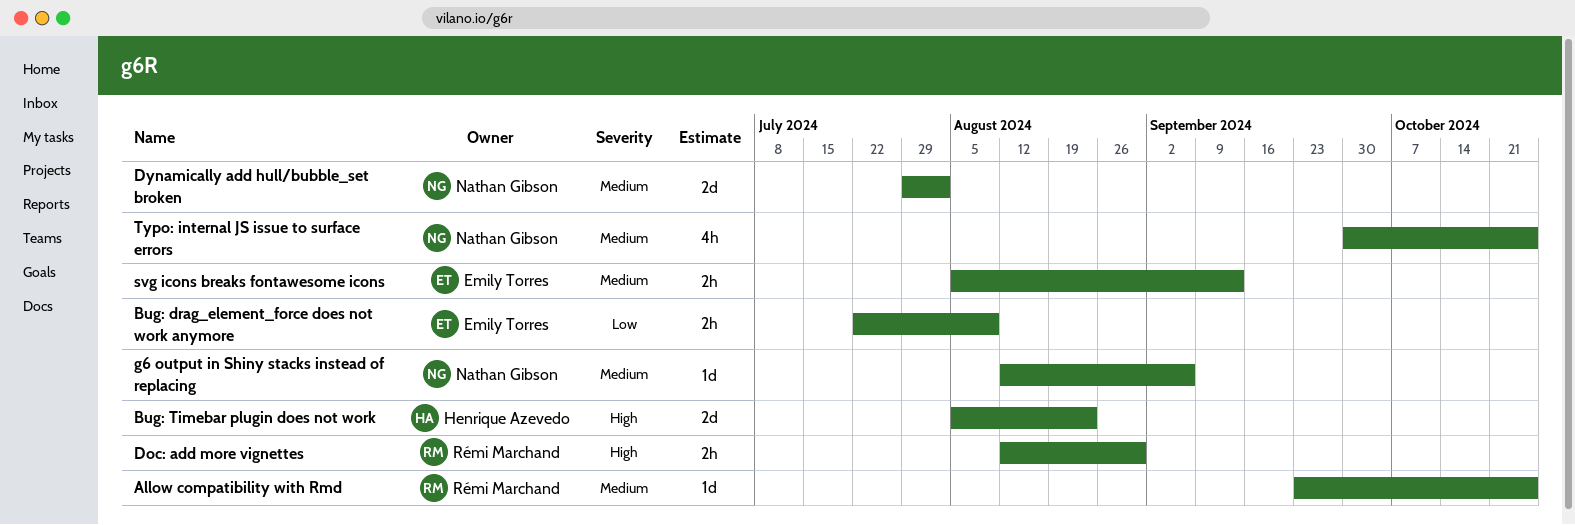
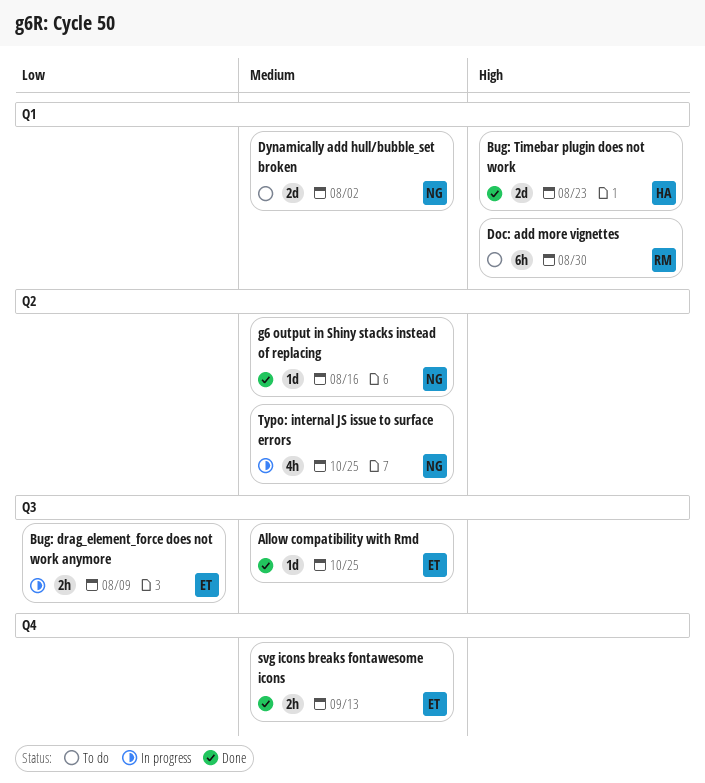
Allow compatibility with Rmd, owner: Rémi Marchand -> Emily Torres
Doc: add more vignettes, estimate: 2h -> 6h
g6 output in Shiny stacks instead of replacing, due: Sep 6 -> Aug 16

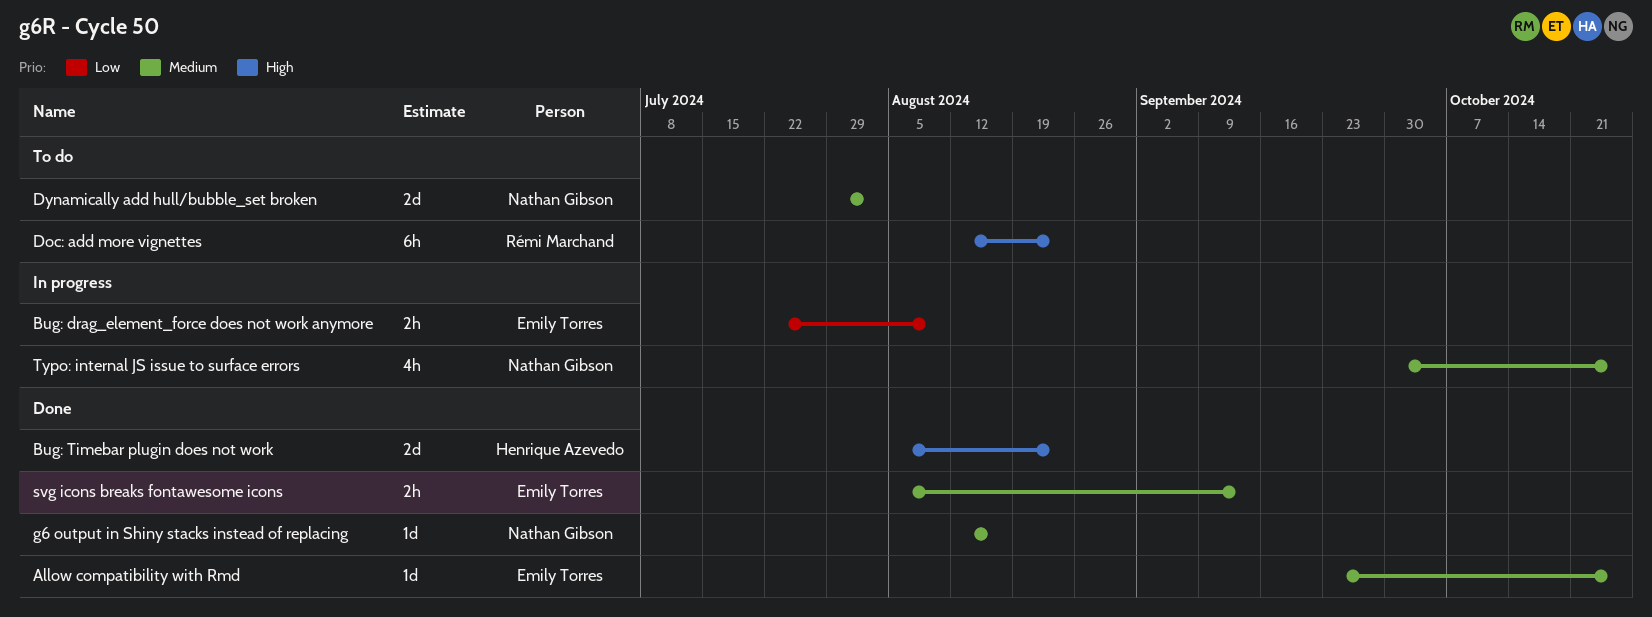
Doc: add more vignettes, due: Aug 30 -> Aug 23

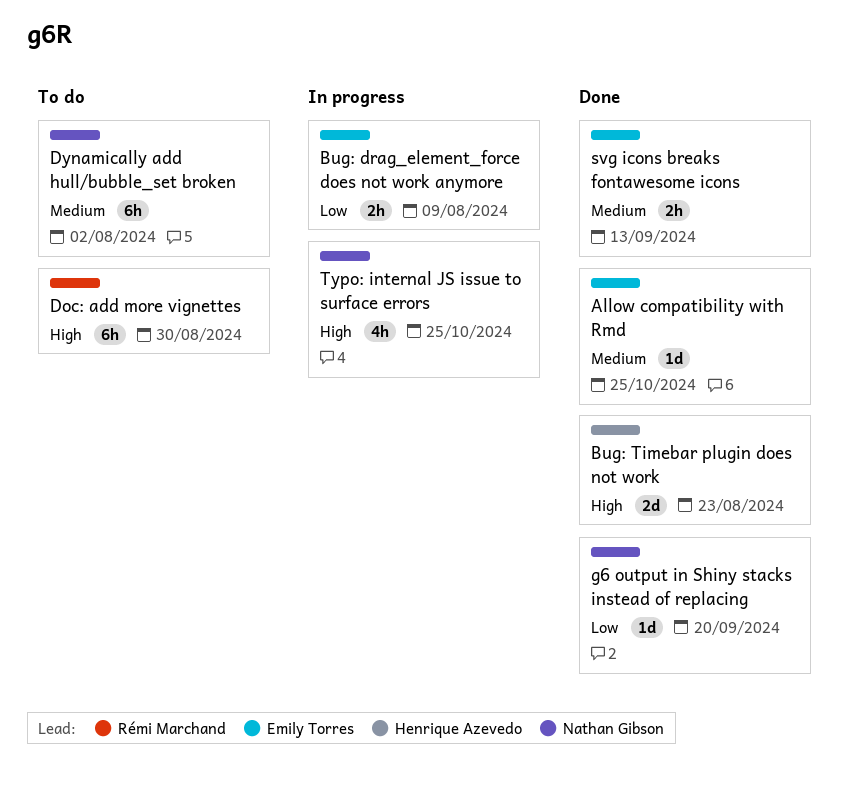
Doc: add more vignettes, due: Aug 23 -> Aug 30
Dynamically add hull/bubble_set broken, estimate: 2d -> 6h
g6 output in Shiny stacks instead of replacing, priority: Medium -> Low
g6 output in Shiny stacks instead of replacing, due: Aug 16 -> Sep 20
Typo: internal JS issue to surface errors, priority: Medium -> High

